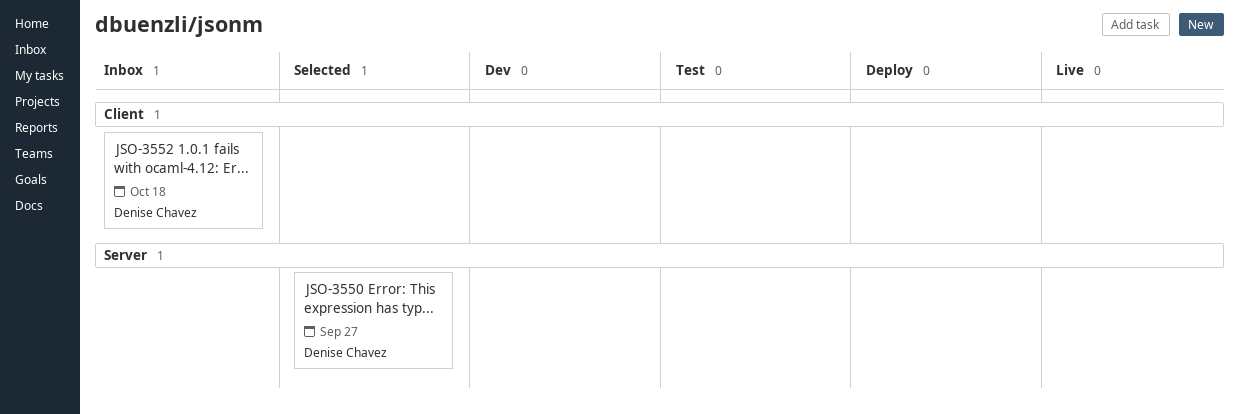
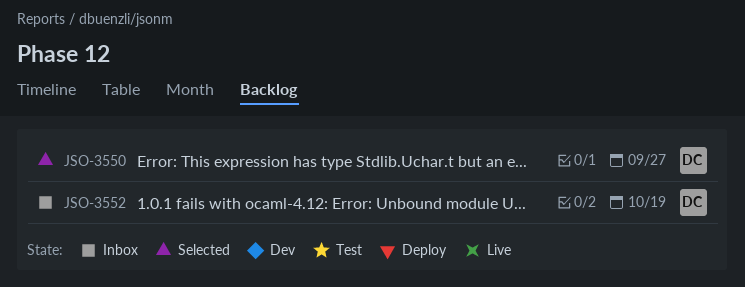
JSO-3552, due: Oct 18 -> Oct 19

